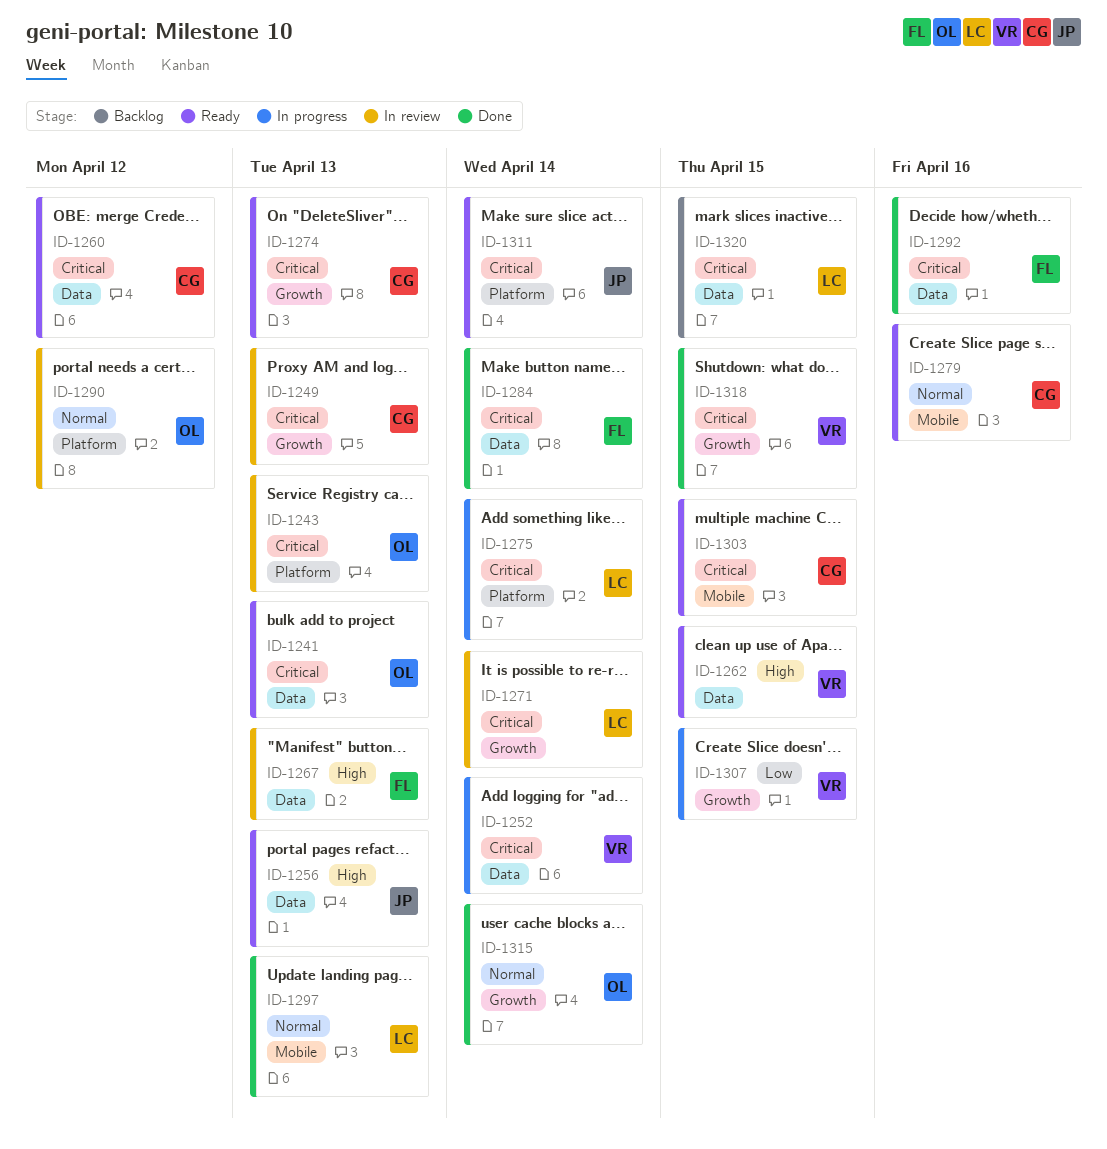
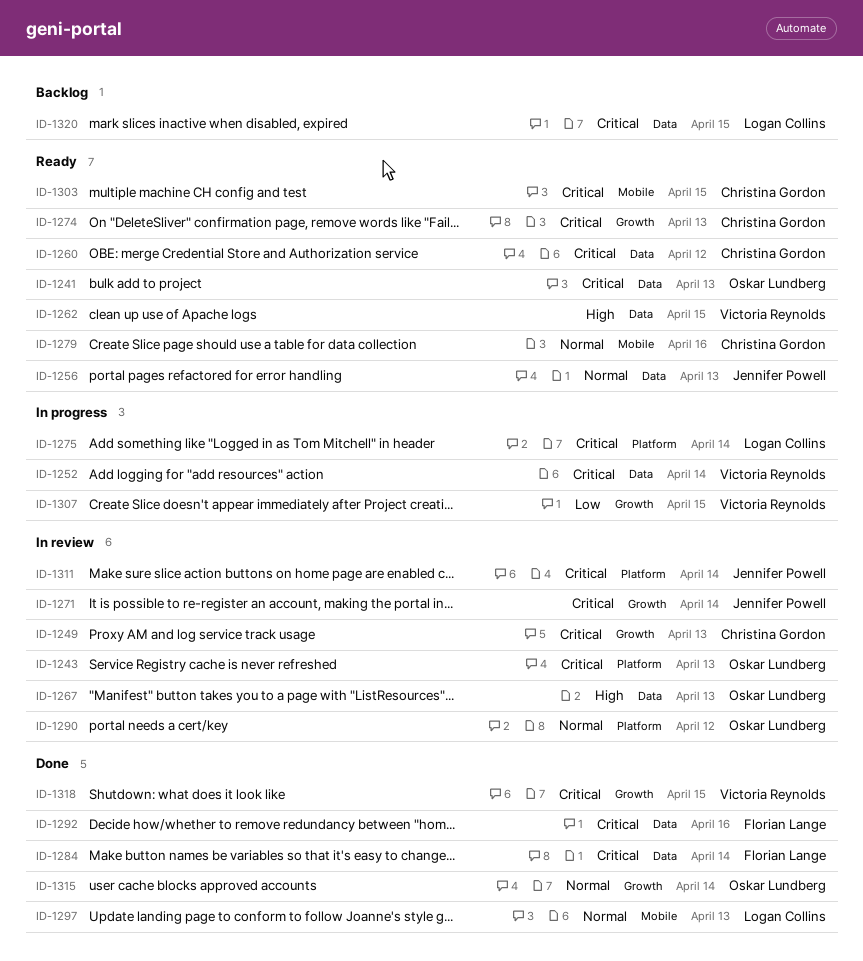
ID-1256, priority: High -> Normal
ID-1267, owner: Florian Lange -> Oskar Lundberg
ID-1271, owner: Logan Collins -> Jennifer Powell
ID-1311, status: Ready -> In review

